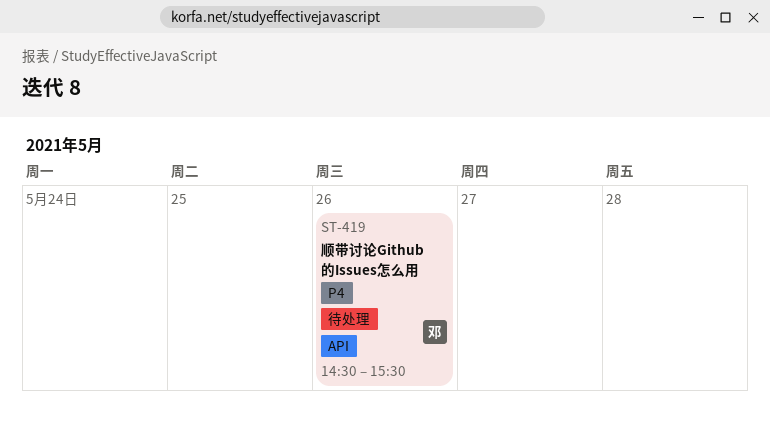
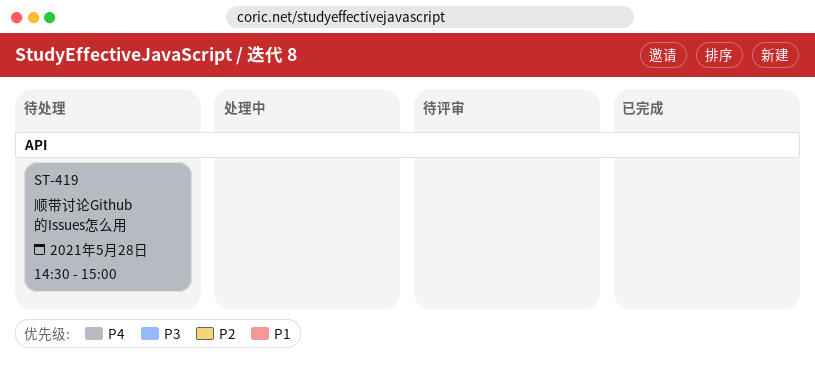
ST-419, day: May 26 -> May 28
ST-419, ends: 15:30 -> 15:00

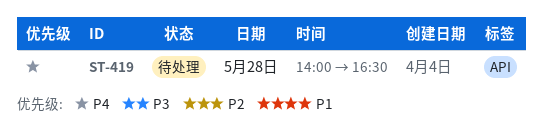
ST-419, begins: 14:30 -> 14:00
ST-419, ends: 15:00 -> 16:30

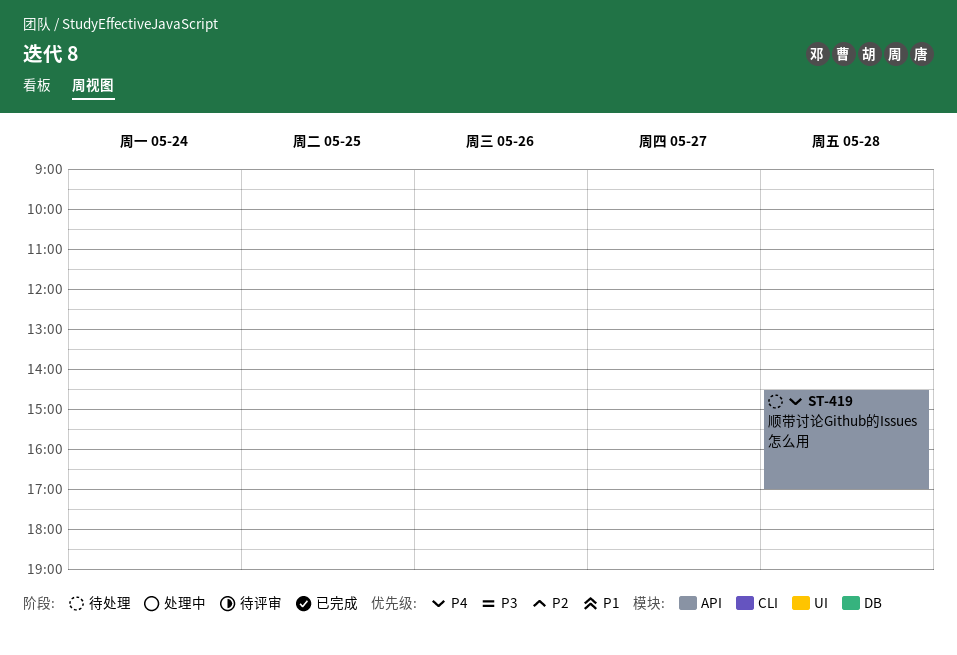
ST-419, begins: 14:00 -> 14:30
ST-419, ends: 16:30 -> 17:00

